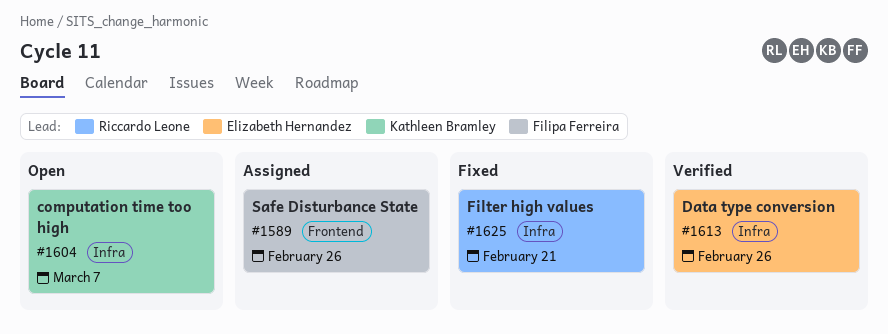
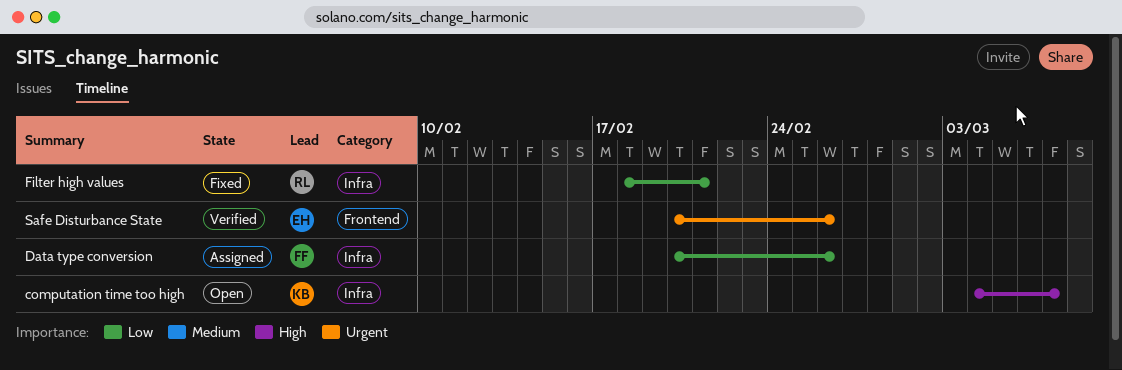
Data type conversion, status: Verified -> Assigned
Data type conversion, owner: Elizabeth Hernandez -> Filipa Ferreira
Safe Disturbance State, status: Assigned -> Verified
Safe Disturbance State, owner: Filipa Ferreira -> Elizabeth Hernandez

